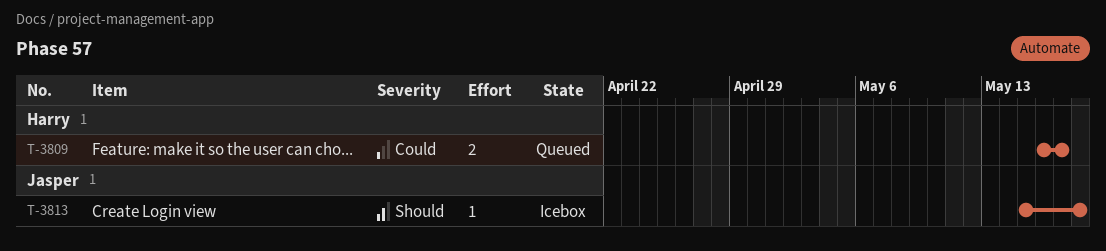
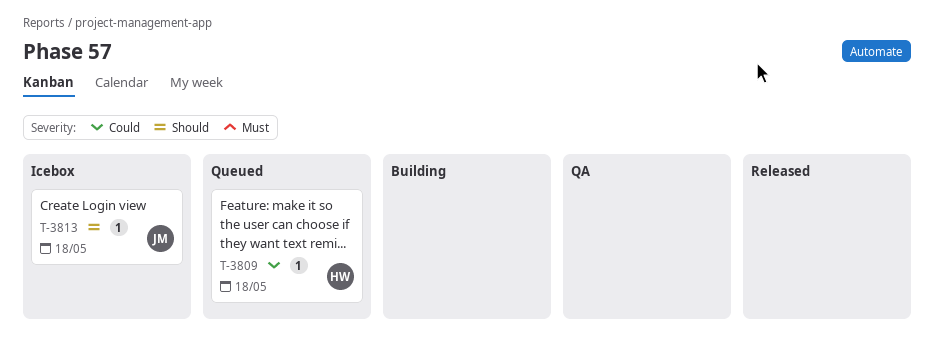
T-3809, estimate: 2 -> 1
T-3809, due: May 17 -> May 18

